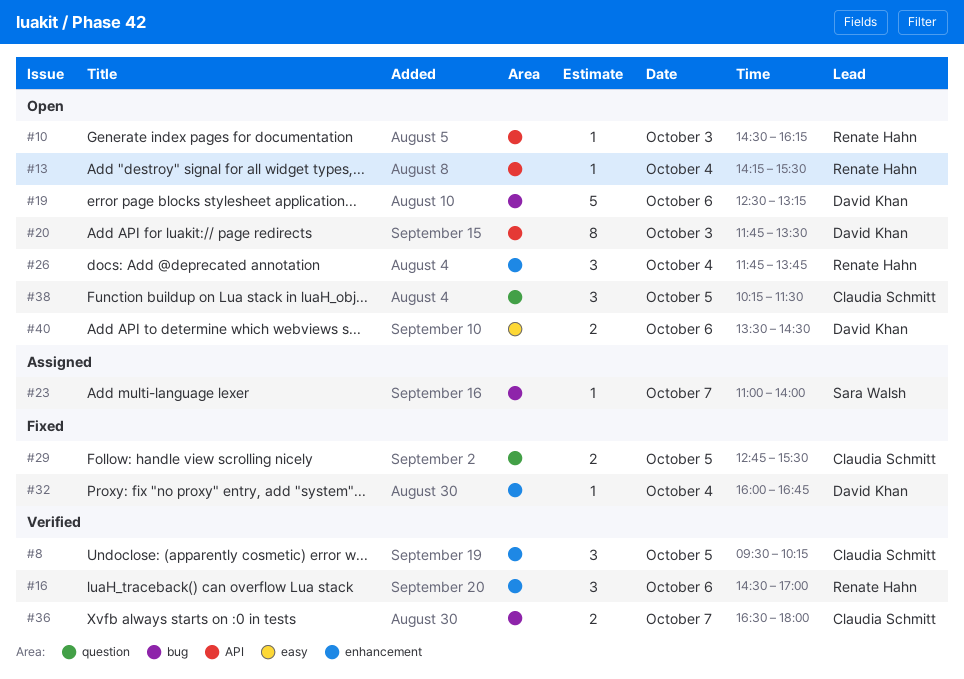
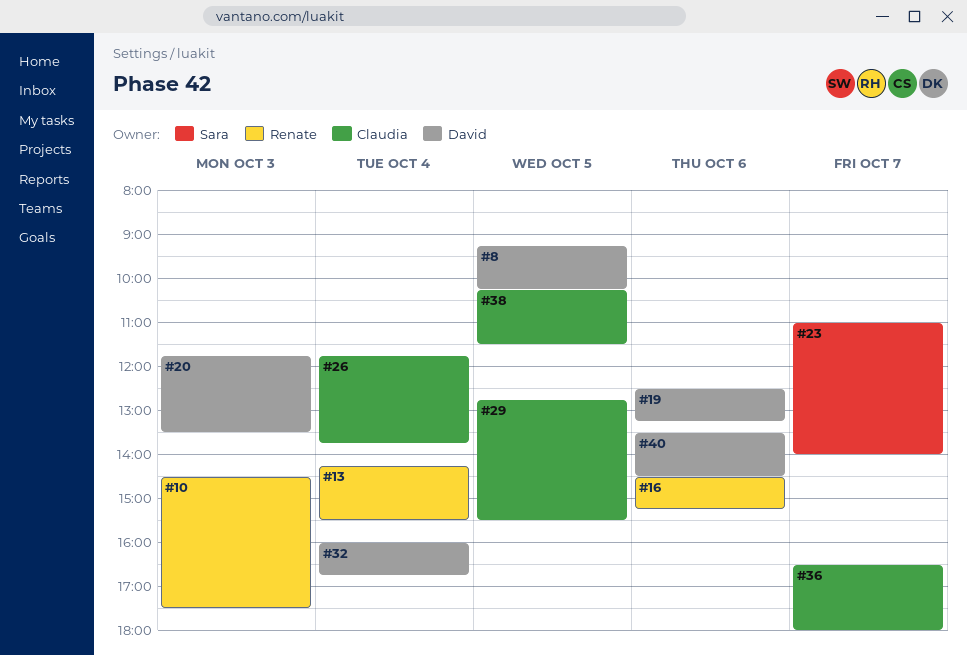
#8, owner: Claudia Schmitt -> David Khan
#8, begins: 09:30 -> 09:15
#10, ends: 16:15 -> 17:30
#16, ends: 17:00 -> 15:15
#26, owner: Renate Hahn -> Claudia Schmitt

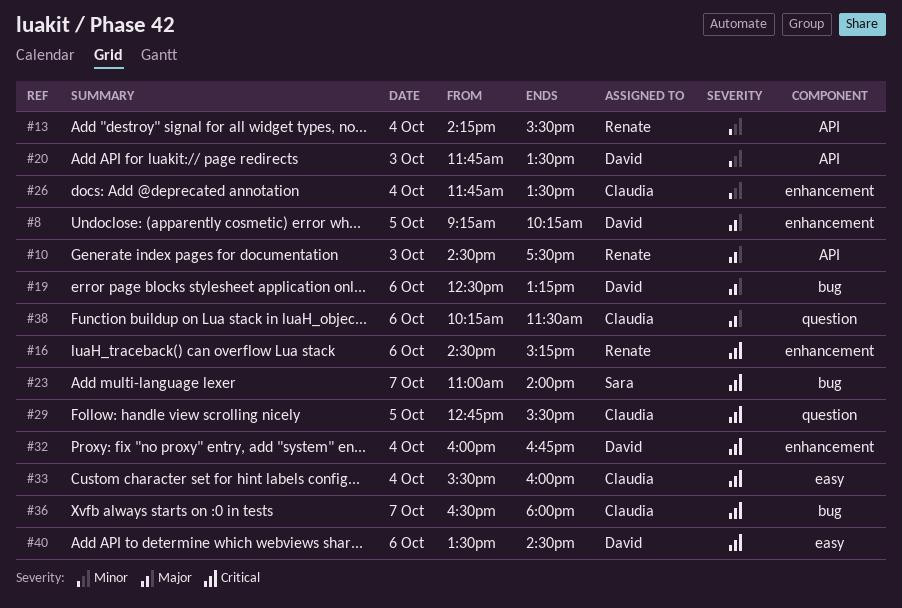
#26, ends: 13:45 -> 13:30
#33: none -> present
#38, day: Oct 5 -> Oct 6

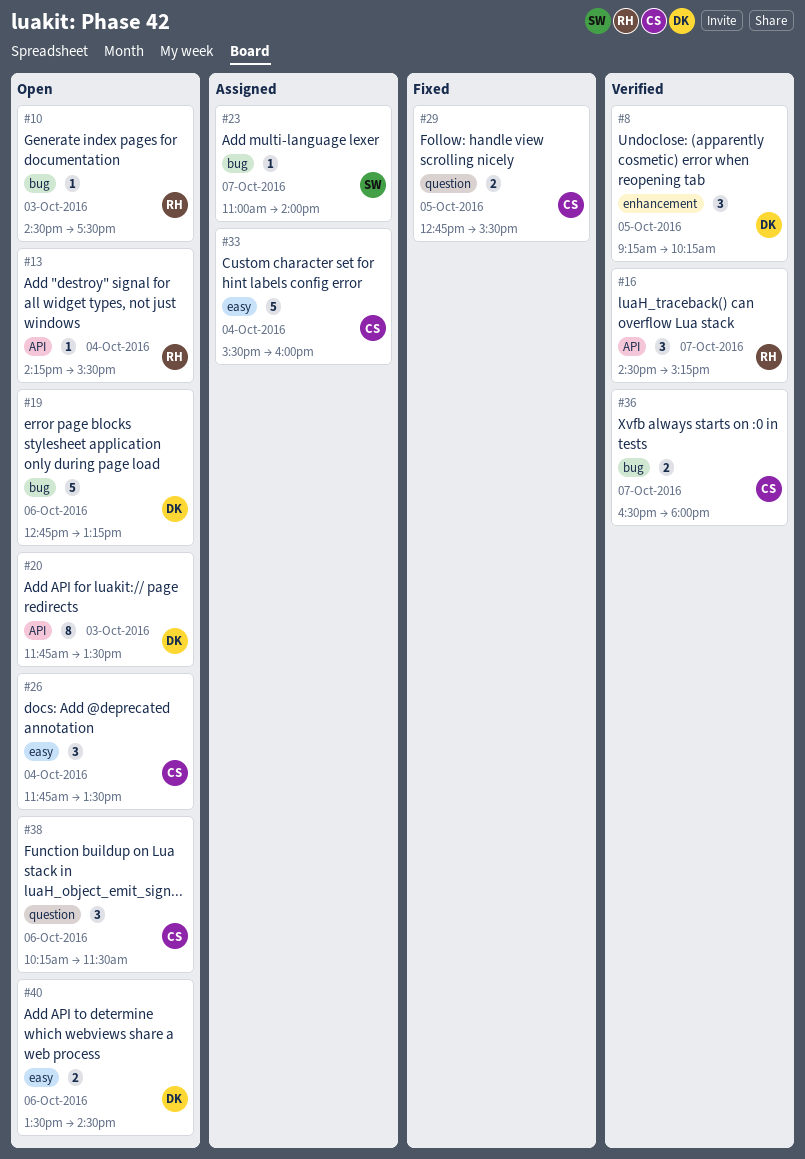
#10, label: API -> bug
#16, label: enhancement -> API
#16, day: Oct 6 -> Oct 7
#19, begins: 12:30 -> 12:45
#26, label: enhancement -> easy
#32: present -> none

